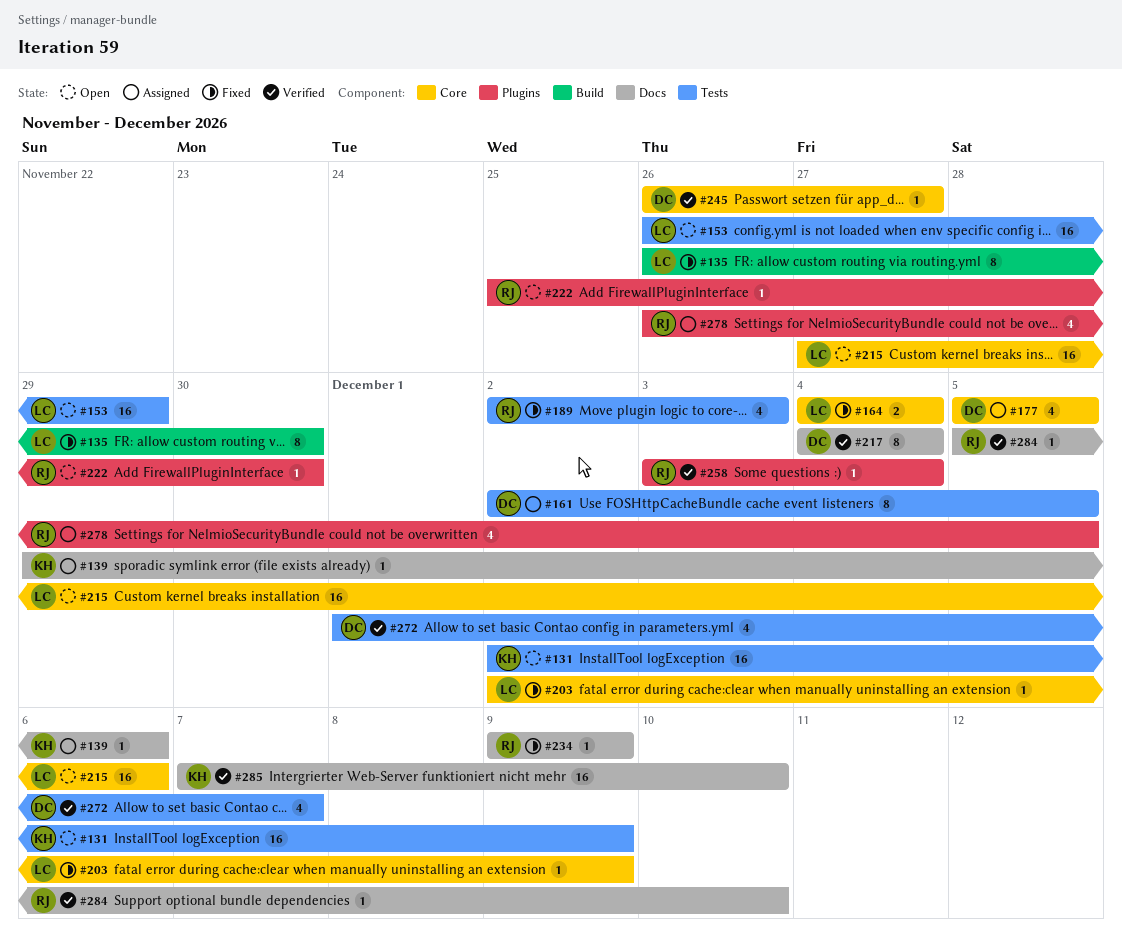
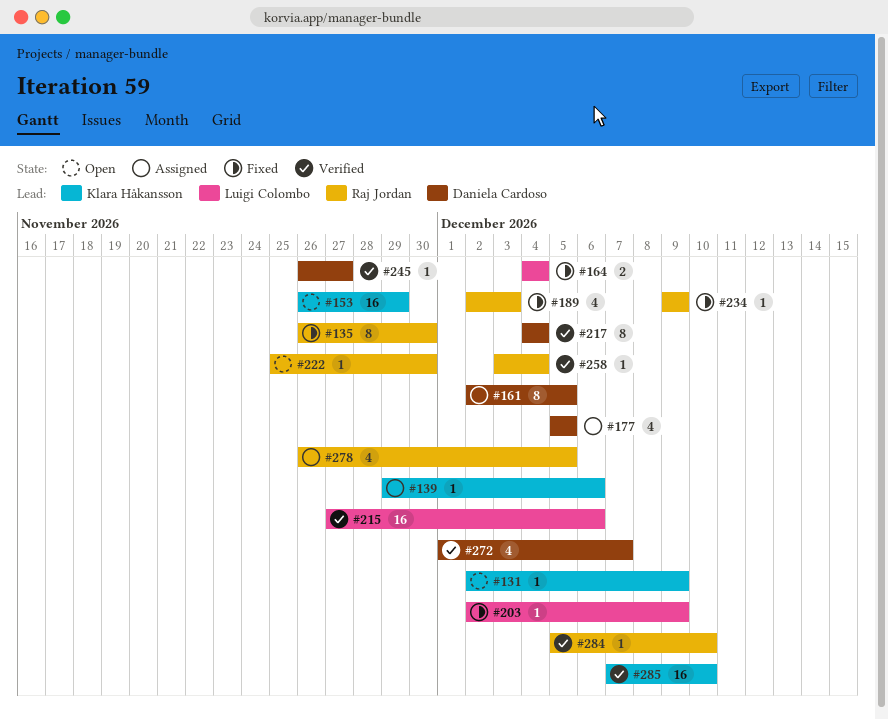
#131, estimate: 16 -> 1
#135, owner: Luigi Colombo -> Raj Jordan
#153, owner: Luigi Colombo -> Klara Håkansson
#215, status: Open -> Verified

